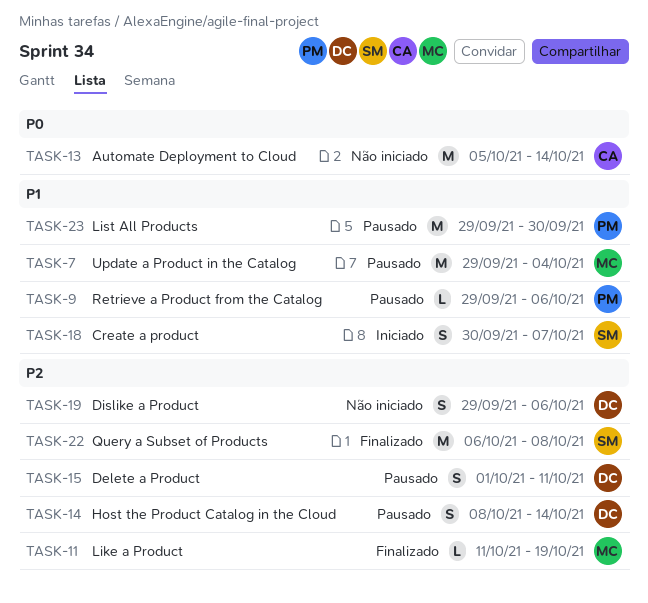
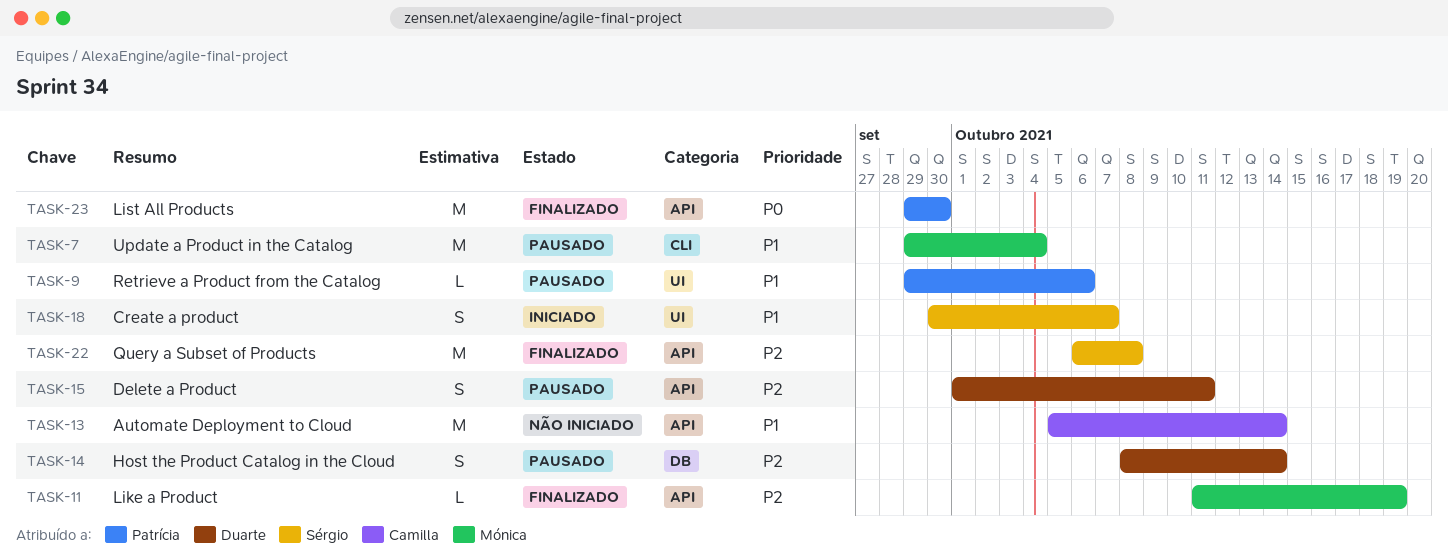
TASK-13, priority: P0 -> P1
TASK-19: present -> none
TASK-23, status: Pausado -> Finalizado
TASK-23, priority: P1 -> P0

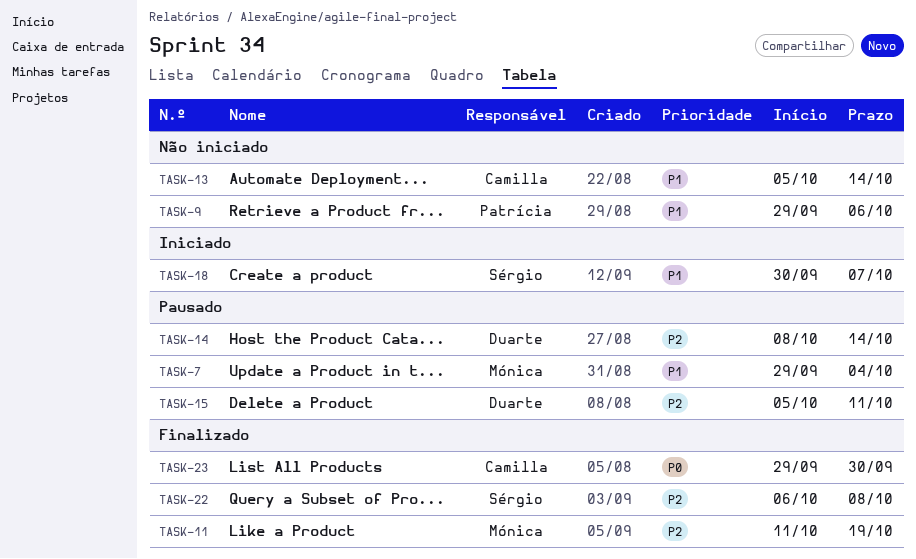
TASK-9, status: Pausado -> Não iniciado
TASK-15, start: Oct 1 -> Oct 5
TASK-23, owner: Patrícia -> Camilla

